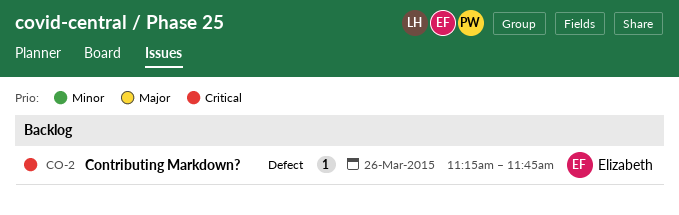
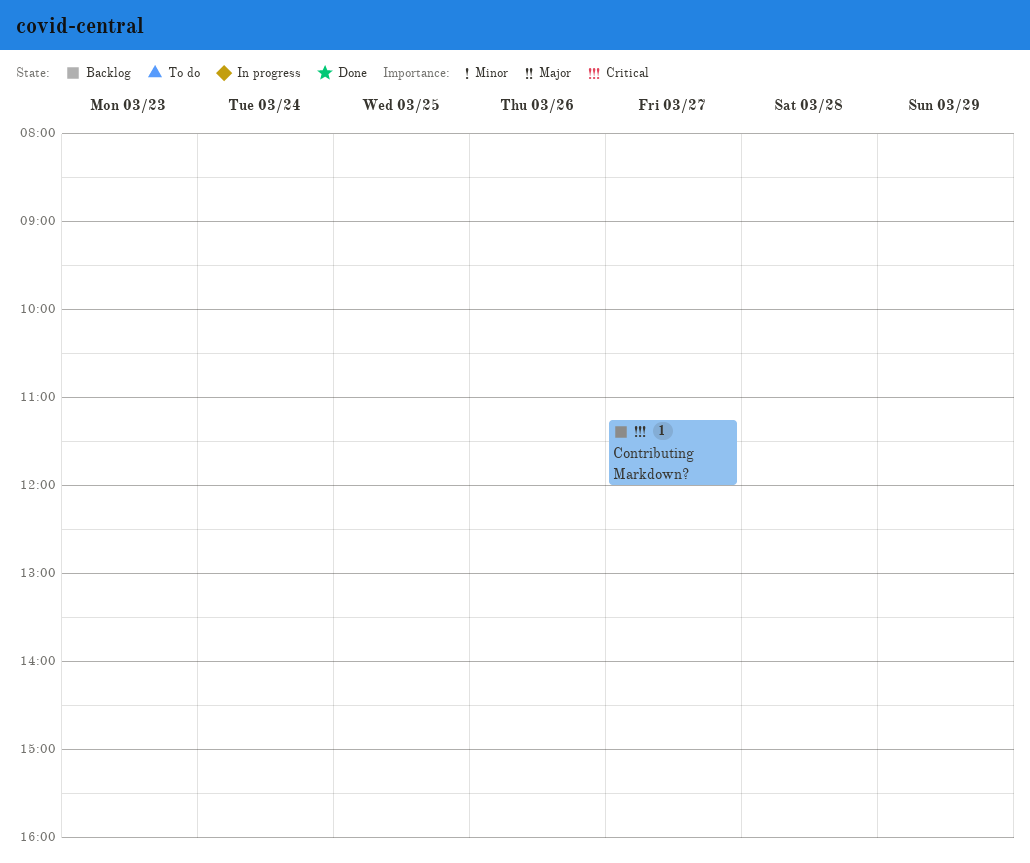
Contributing Markdown?, day: Mar 26 -> Mar 27
Contributing Markdown?, ends: 11:45 -> 12:00

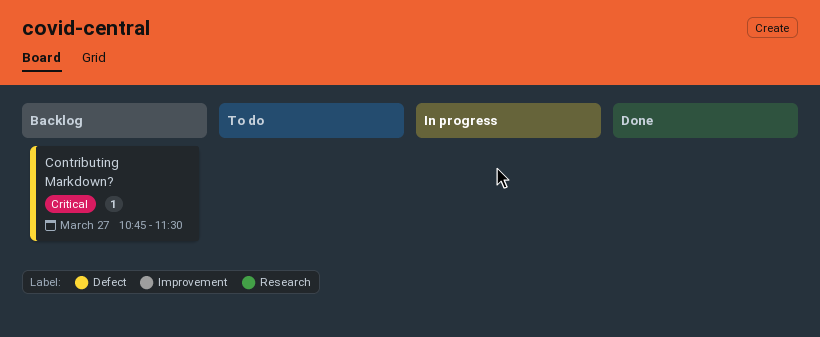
Contributing Markdown?, begins: 11:15 -> 10:45
Contributing Markdown?, ends: 12:00 -> 11:30

